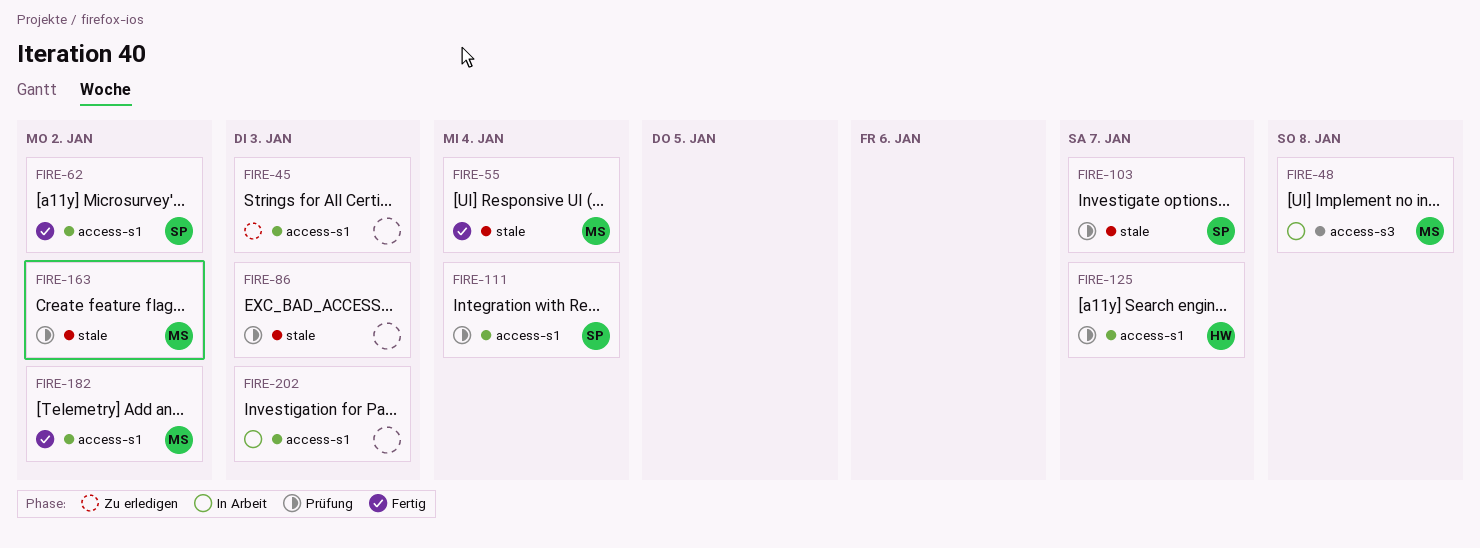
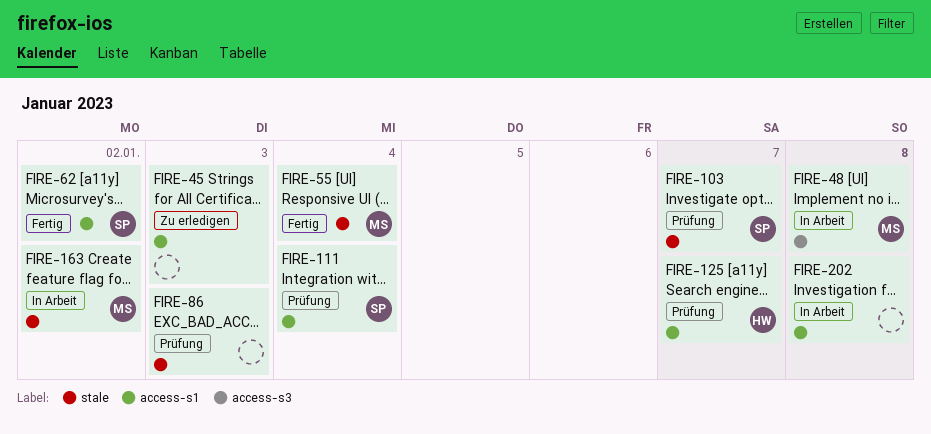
FIRE-163, status: Prüfung -> In Arbeit
FIRE-182: present -> none
FIRE-202, due: Jan 3 -> Jan 8

